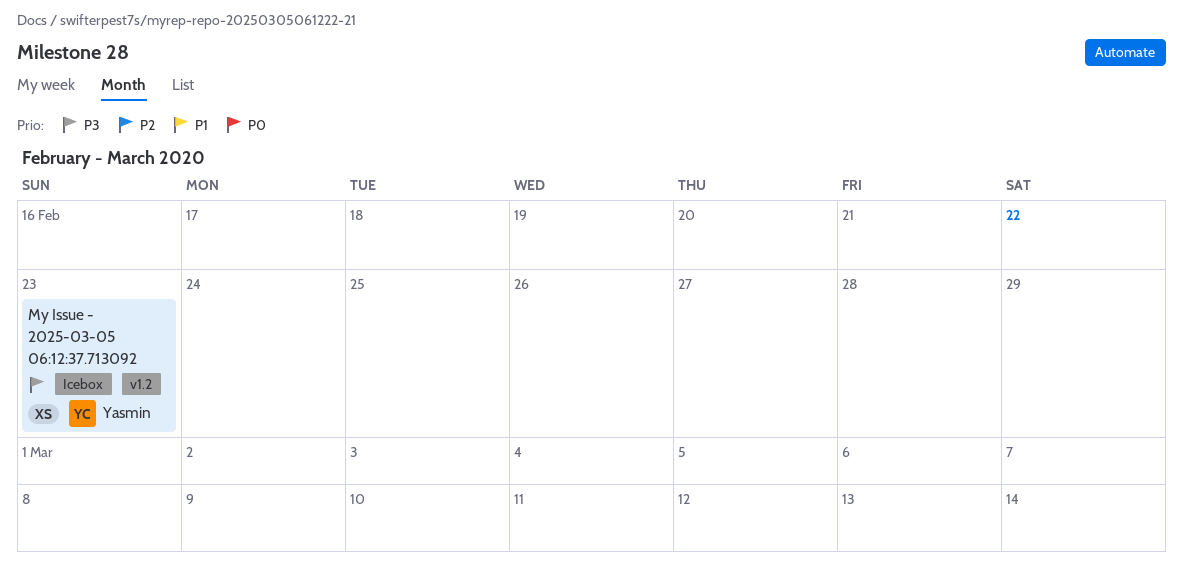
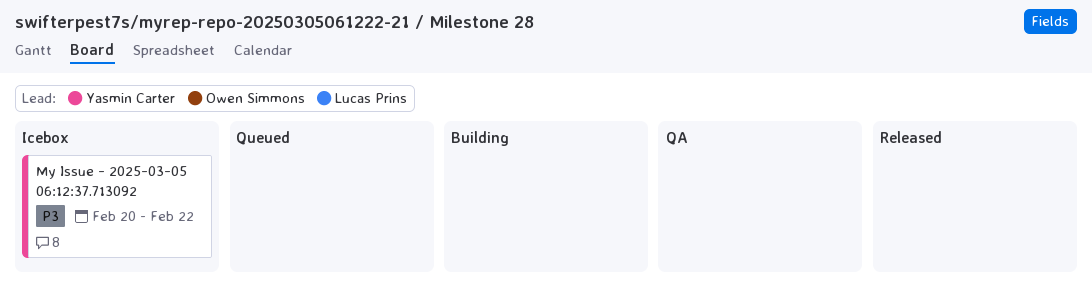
My Issue - 2025-03-05 06:12:37.713092, due: Feb 23 -> Feb 22

